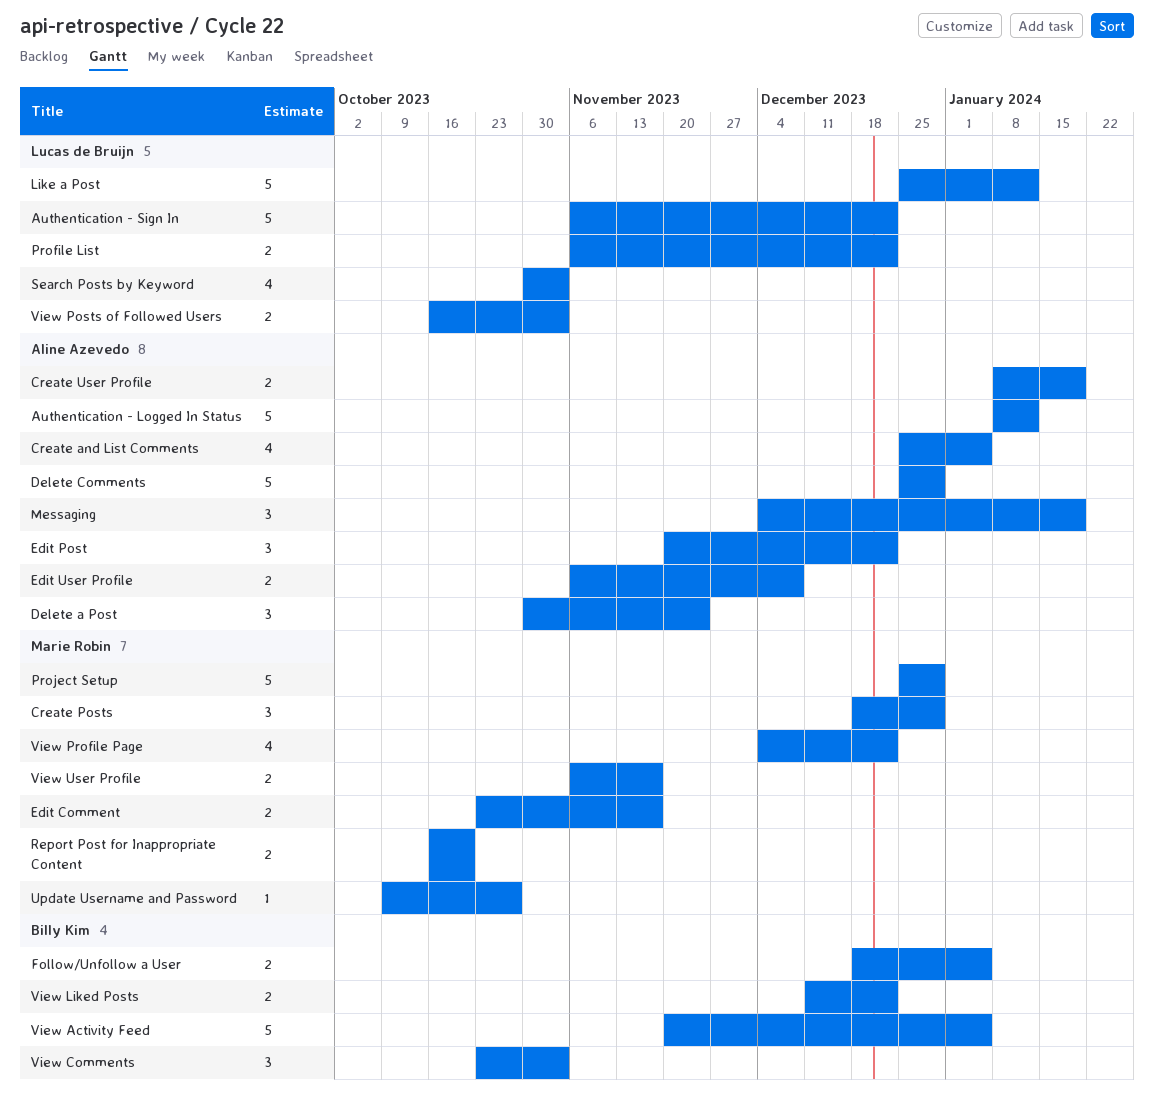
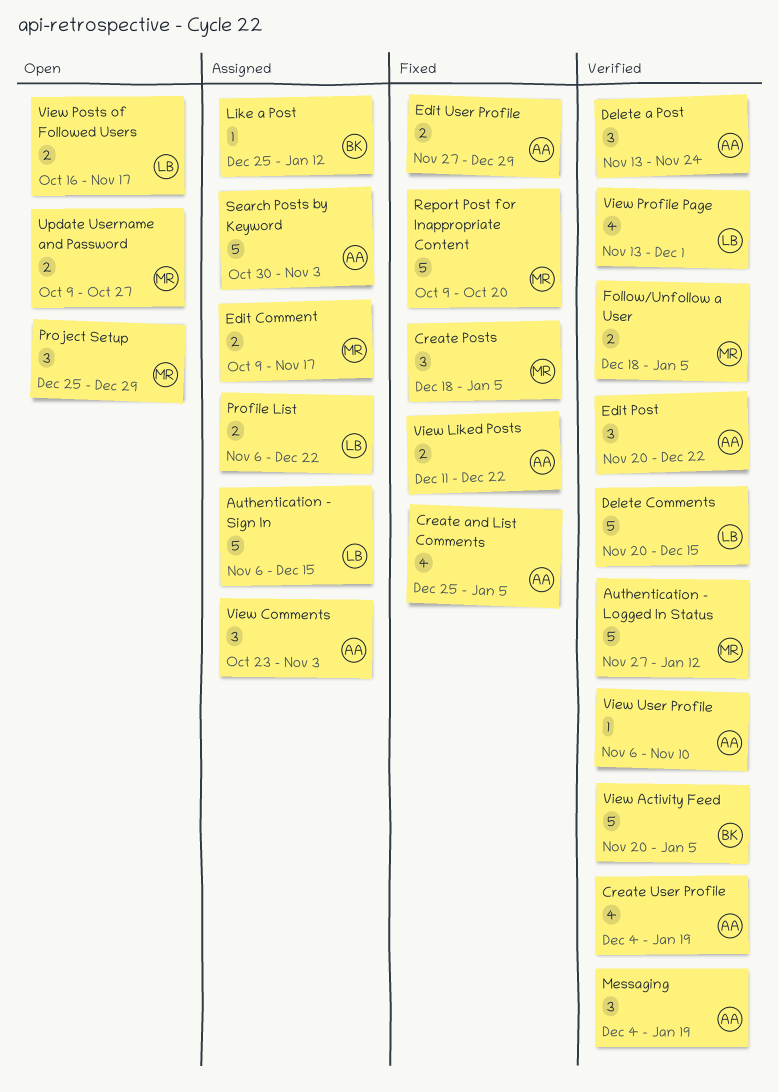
Authentication - Logged In Status, owner: Aline Azevedo -> Marie Robin
Authentication - Logged In Status, start: Jan 8 -> Nov 27
Authentication - Sign In, due: Dec 22 -> Dec 15
Create Posts, due: Dec 29 -> Jan 5
Create User Profile, estimate: 2 -> 4
Create User Profile, start: Jan 8 -> Dec 4
Delete a Post, start: Oct 30 -> Nov 13
Delete Comments, owner: Aline Azevedo -> Lucas de Bruijn
Delete Comments, start: Dec 25 -> Nov 20
Delete Comments, due: Dec 29 -> Dec 15
Edit Comment, start: Oct 23 -> Oct 9
Edit User Profile, start: Nov 6 -> Nov 27
Edit User Profile, due: Dec 8 -> Dec 29
Follow/Unfollow a User, owner: Billy Kim -> Marie Robin
Like a Post, owner: Lucas de Bruijn -> Billy Kim
Like a Post, estimate: 5 -> 1
Project Setup, estimate: 5 -> 3
Report Post for Inappropriate Content, estimate: 2 -> 5
Report Post for Inappropriate Content, start: Oct 16 -> Oct 9
Search Posts by Keyword, owner: Lucas de Bruijn -> Aline Azevedo
Search Posts by Keyword, estimate: 4 -> 5
Update Username and Password, estimate: 1 -> 2
View Comments, owner: Billy Kim -> Aline Azevedo
View Liked Posts, owner: Billy Kim -> Aline Azevedo
View Posts of Followed Users, due: Nov 3 -> Nov 17
View Profile Page, owner: Marie Robin -> Lucas de Bruijn
View Profile Page, start: Dec 4 -> Nov 13
View Profile Page, due: Dec 22 -> Dec 1
View User Profile, owner: Marie Robin -> Aline Azevedo
View User Profile, estimate: 2 -> 1
View User Profile, due: Nov 17 -> Nov 10

